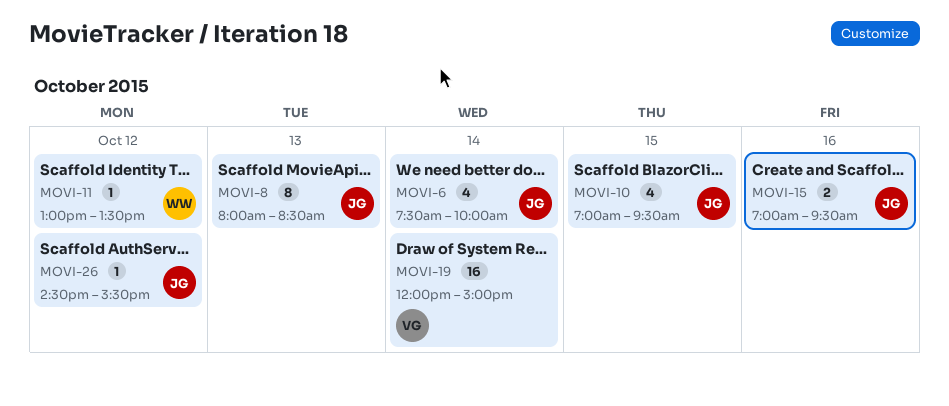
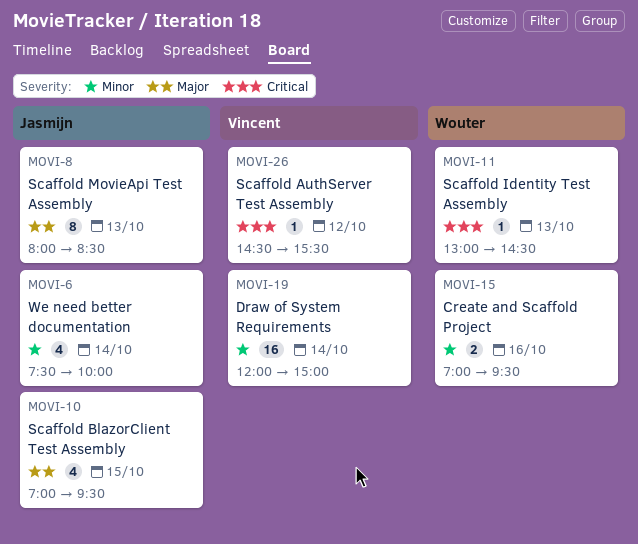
MOVI-11, day: Oct 12 -> Oct 13
MOVI-11, ends: 13:30 -> 14:30
MOVI-15, owner: Jasmijn -> Wouter
MOVI-26, owner: Jasmijn -> Vincent

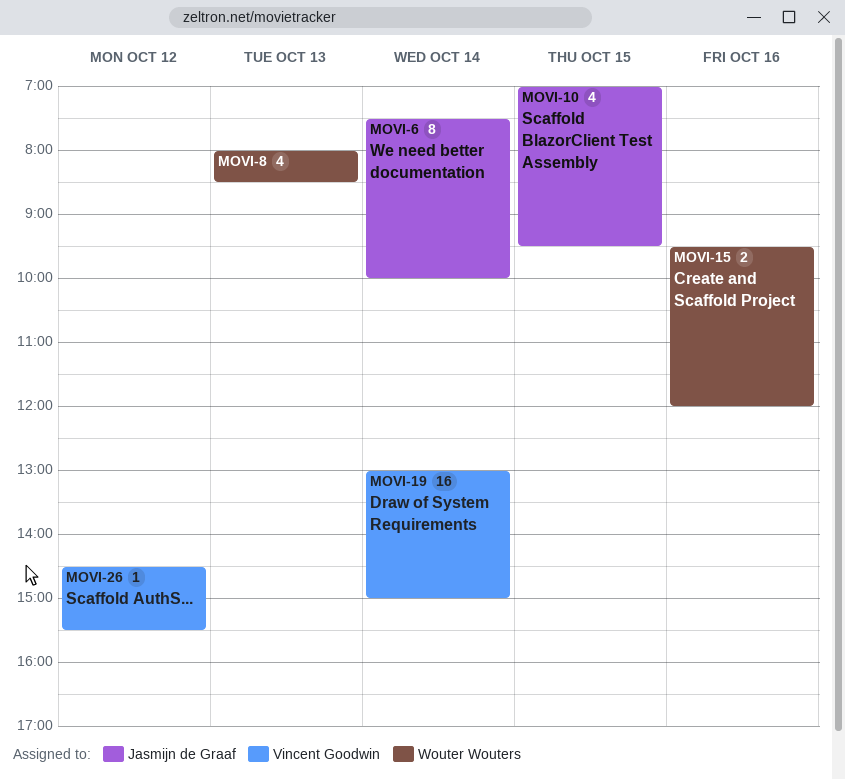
MOVI-6, estimate: 4 -> 8
MOVI-8, owner: Jasmijn de Graaf -> Wouter Wouters
MOVI-8, estimate: 8 -> 4
MOVI-11: present -> none
MOVI-15, begins: 07:00 -> 09:30
MOVI-15, ends: 09:30 -> 12:00
MOVI-19, begins: 12:00 -> 13:00

